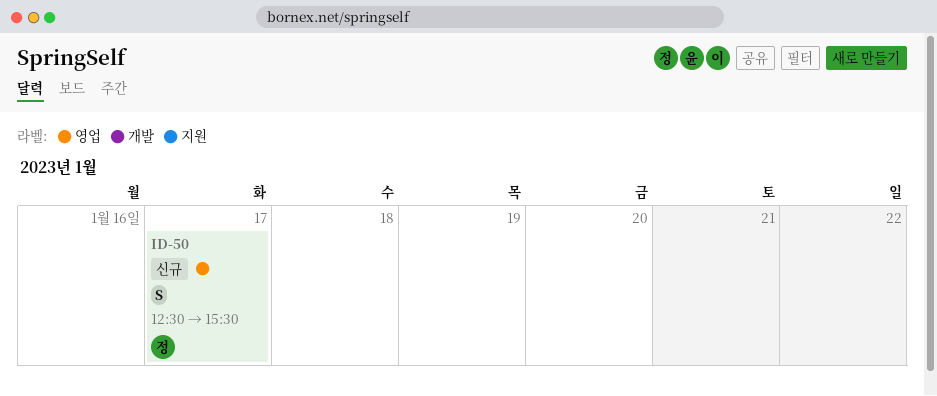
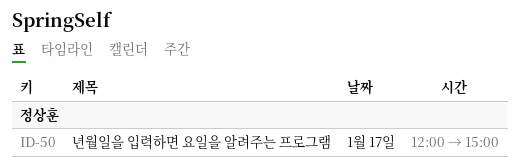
ID-50, begins: 12:30 -> 12:00
ID-50, ends: 15:30 -> 15:00

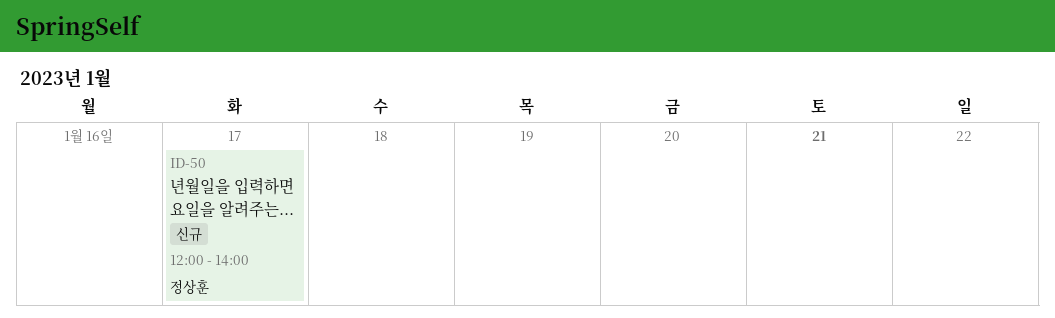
ID-50, ends: 15:00 -> 14:00

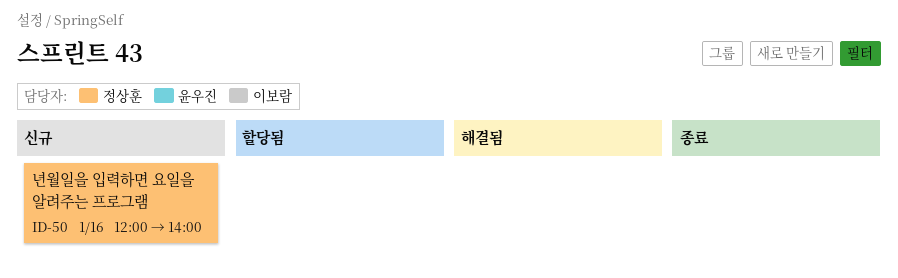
ID-50, day: Jan 17 -> Jan 16

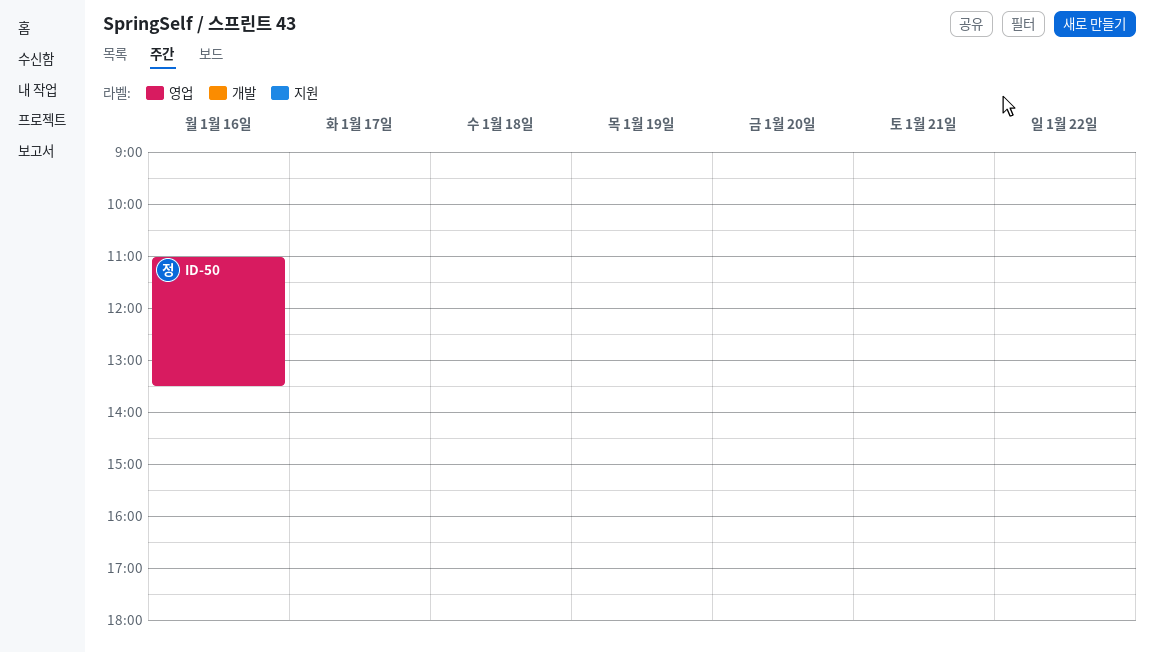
ID-50, begins: 12:00 -> 11:00
ID-50, ends: 14:00 -> 13:30

